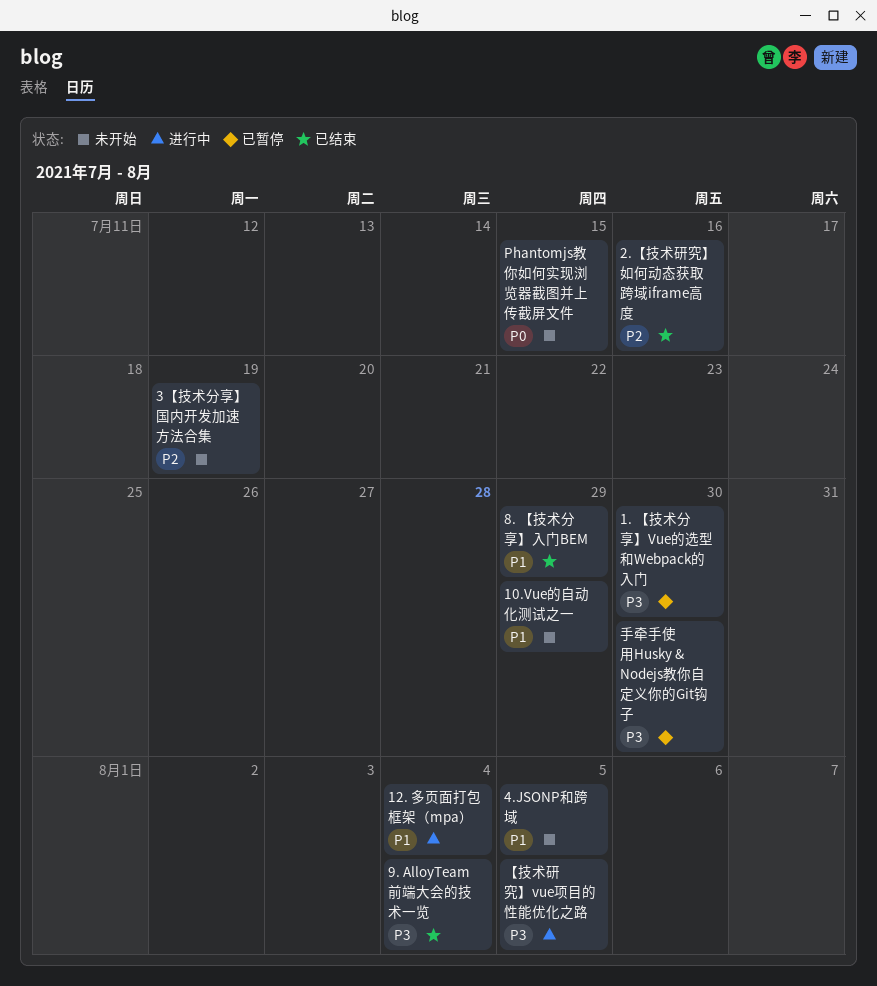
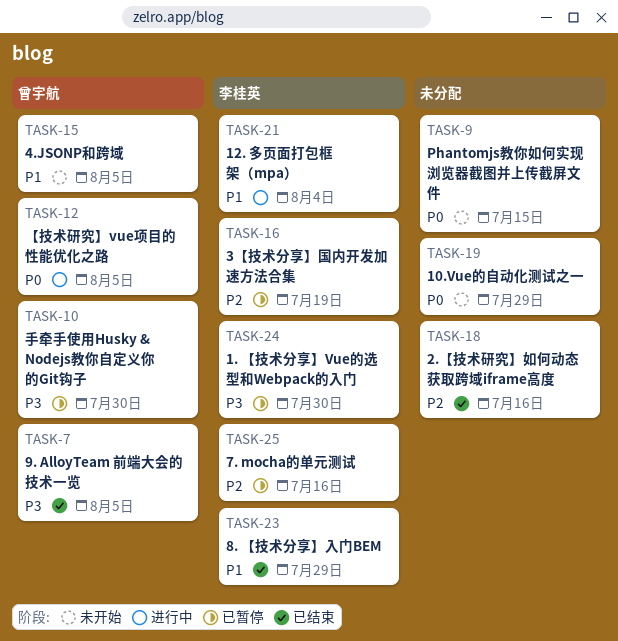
10.Vue的自动化测试之一, priority: P1 -> P0
3【技术分享】国内开发加速方法合集, status: 未开始 -> 已暂停
7. mocha的单元测试: none -> present
9. AlloyTeam 前端大会的技术一览, due: Aug 4 -> Aug 5
【技术研究】vue项目的性能优化之路, priority: P3 -> P0

